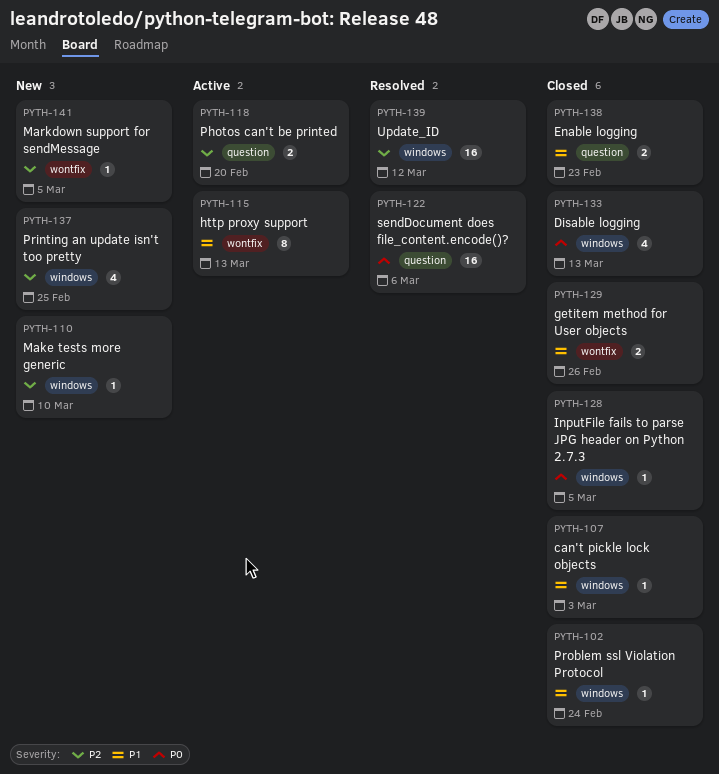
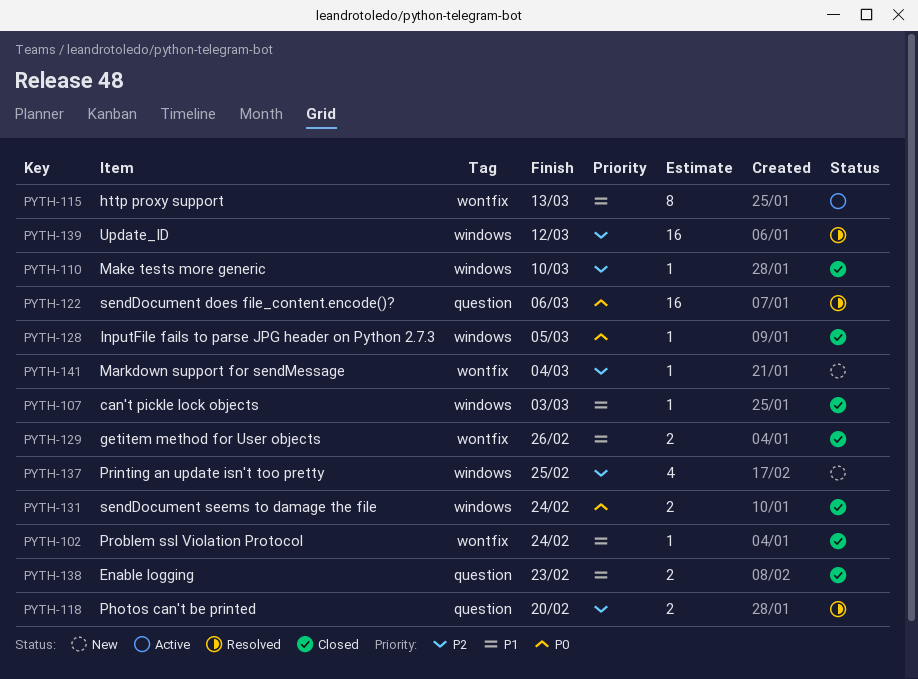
PYTH-102, label: windows -> wontfix
PYTH-110, status: New -> Closed
PYTH-118, status: Active -> Resolved
PYTH-131: none -> present
PYTH-133: present -> none
PYTH-141, due: Mar 5 -> Mar 4

